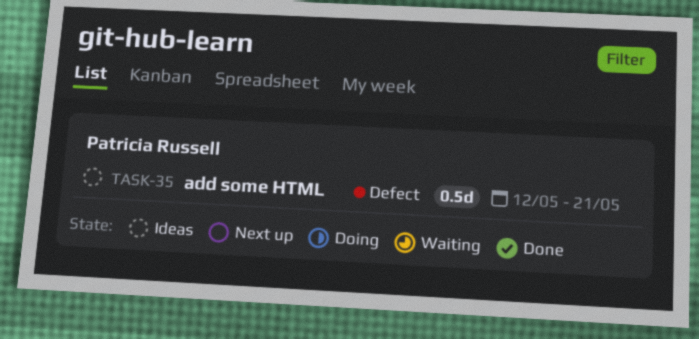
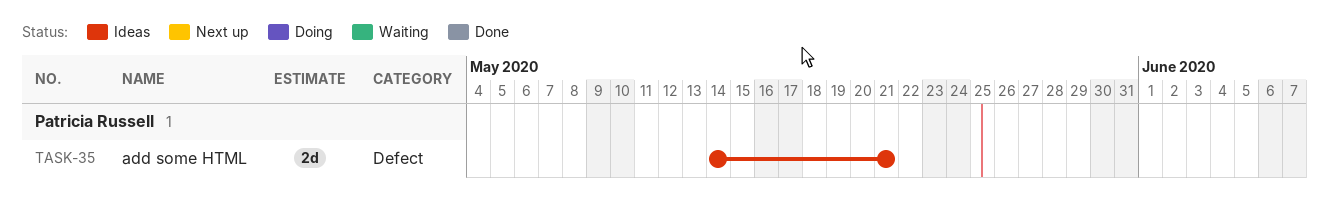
TASK-35, estimate: 0.5d -> 2d
TASK-35, start: May 12 -> May 14

